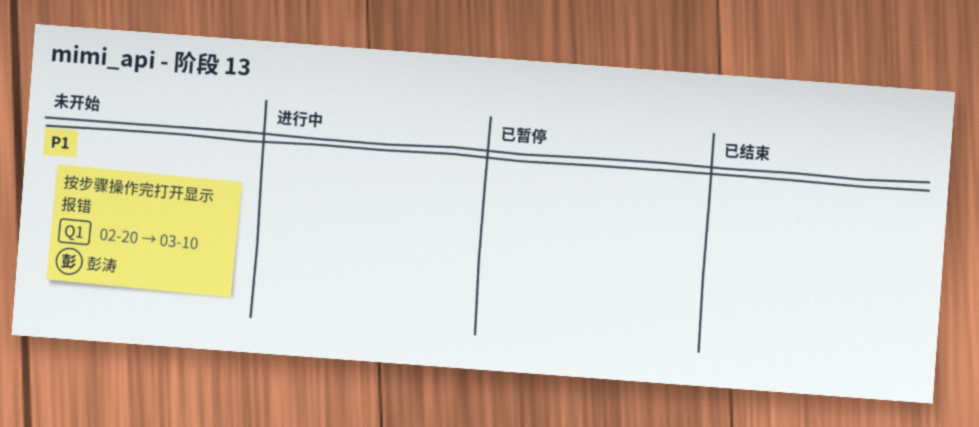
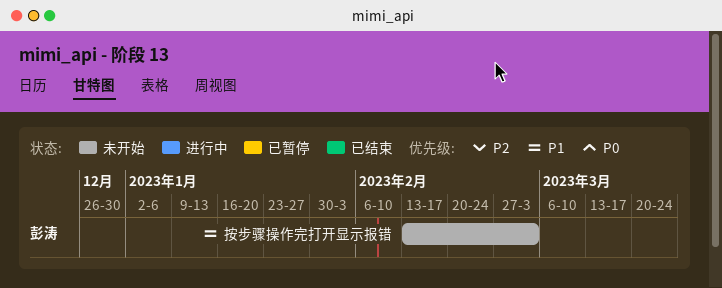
按步骤操作完打开显示报错, start: Feb 20 -> Feb 13
按步骤操作完打开显示报错, due: Mar 10 -> Mar 3

